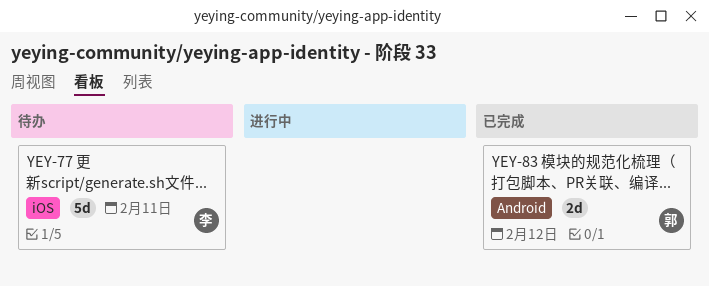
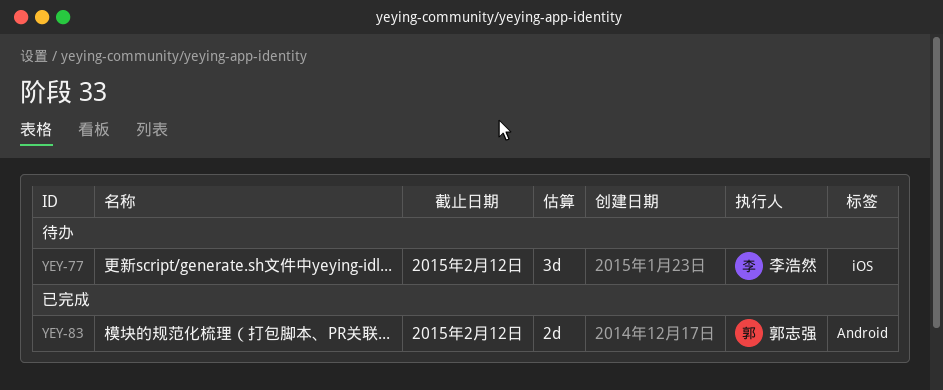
YEY-77, estimate: 5d -> 3d
YEY-77, due: Feb 11 -> Feb 12

